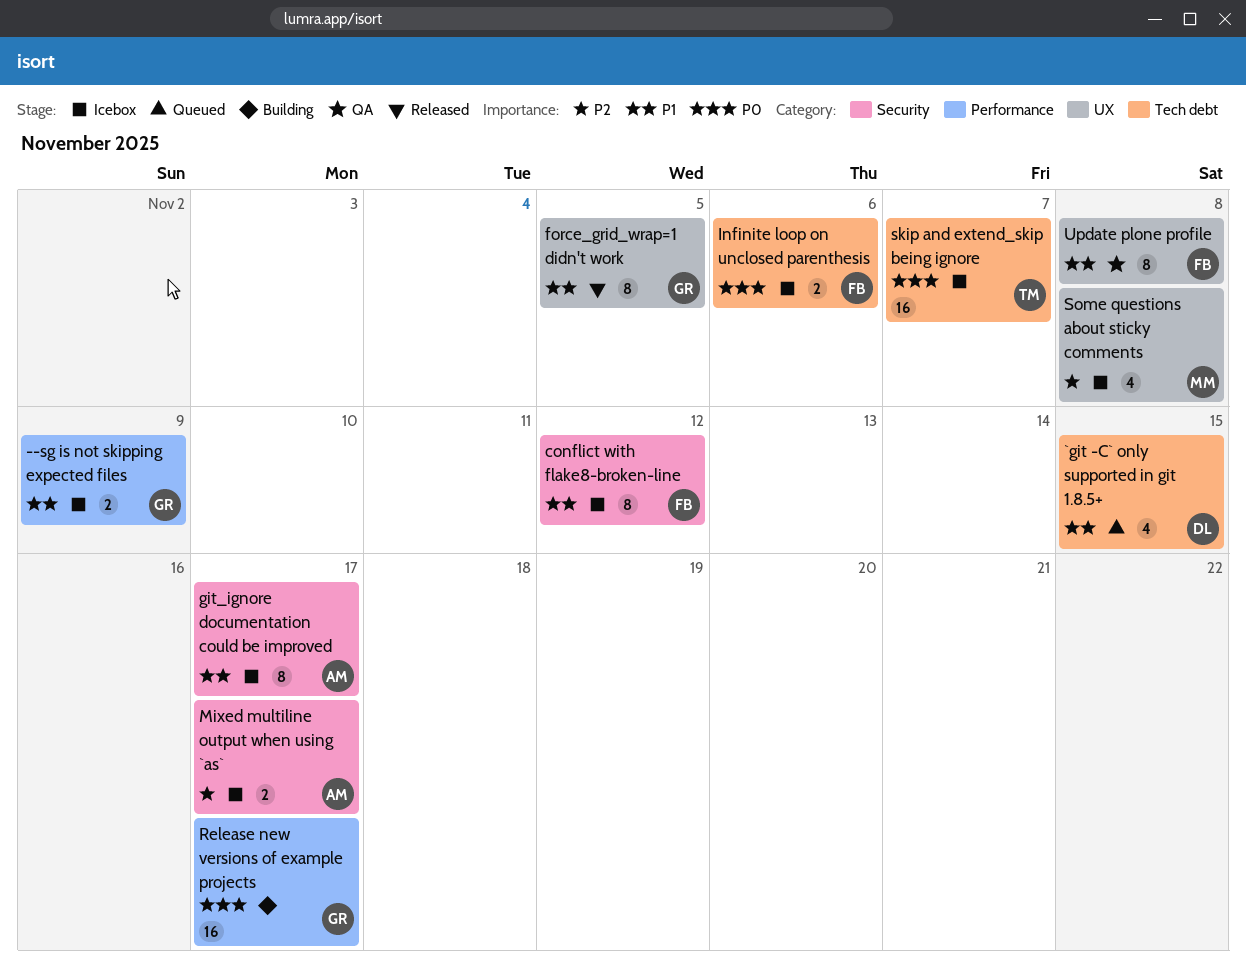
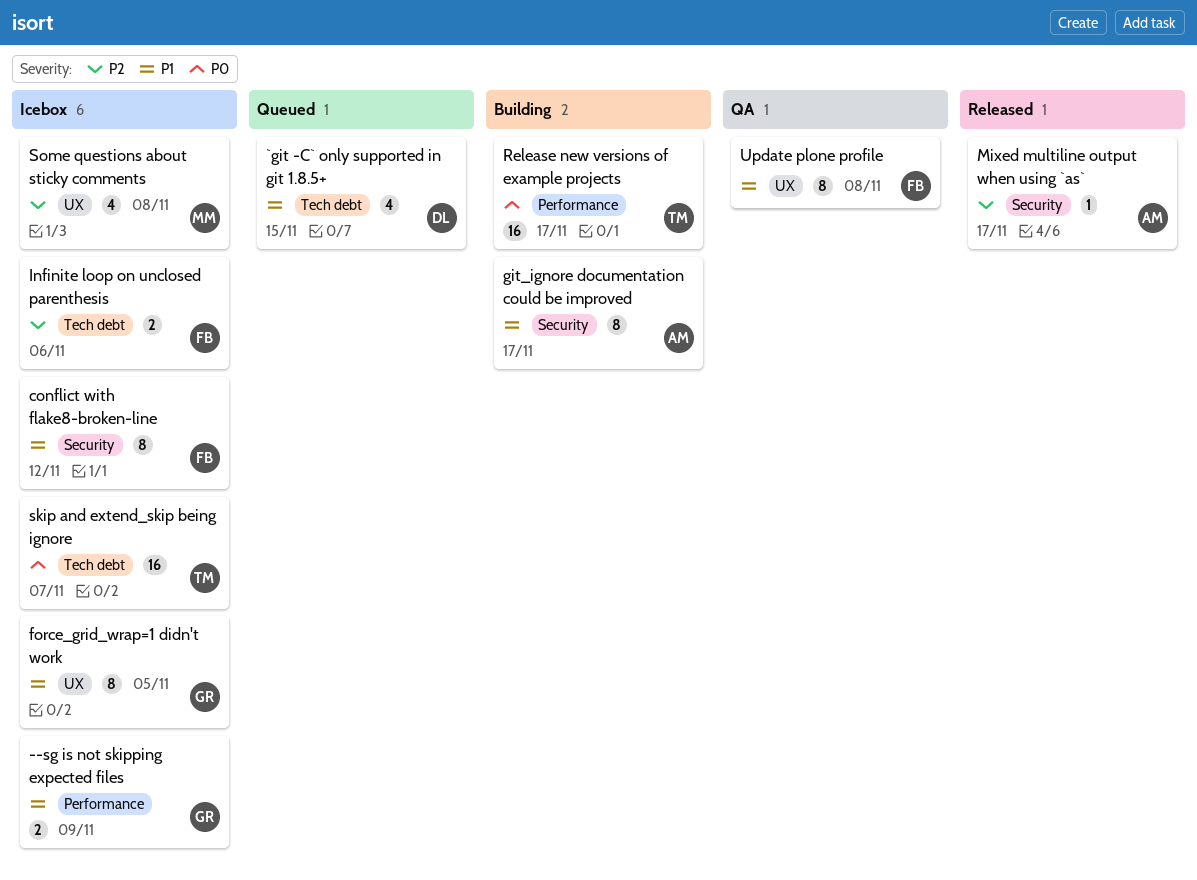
force_grid_wrap=1 didn't work, status: Released -> Icebox
git_ignore documentation could be improved, status: Icebox -> Building
Infinite loop on unclosed parenthesis, priority: P0 -> P2
Mixed multiline output when using `as`, status: Icebox -> Released
Mixed multiline output when using `as`, estimate: 2 -> 1
Release new versions of example projects, owner: GR -> TM

